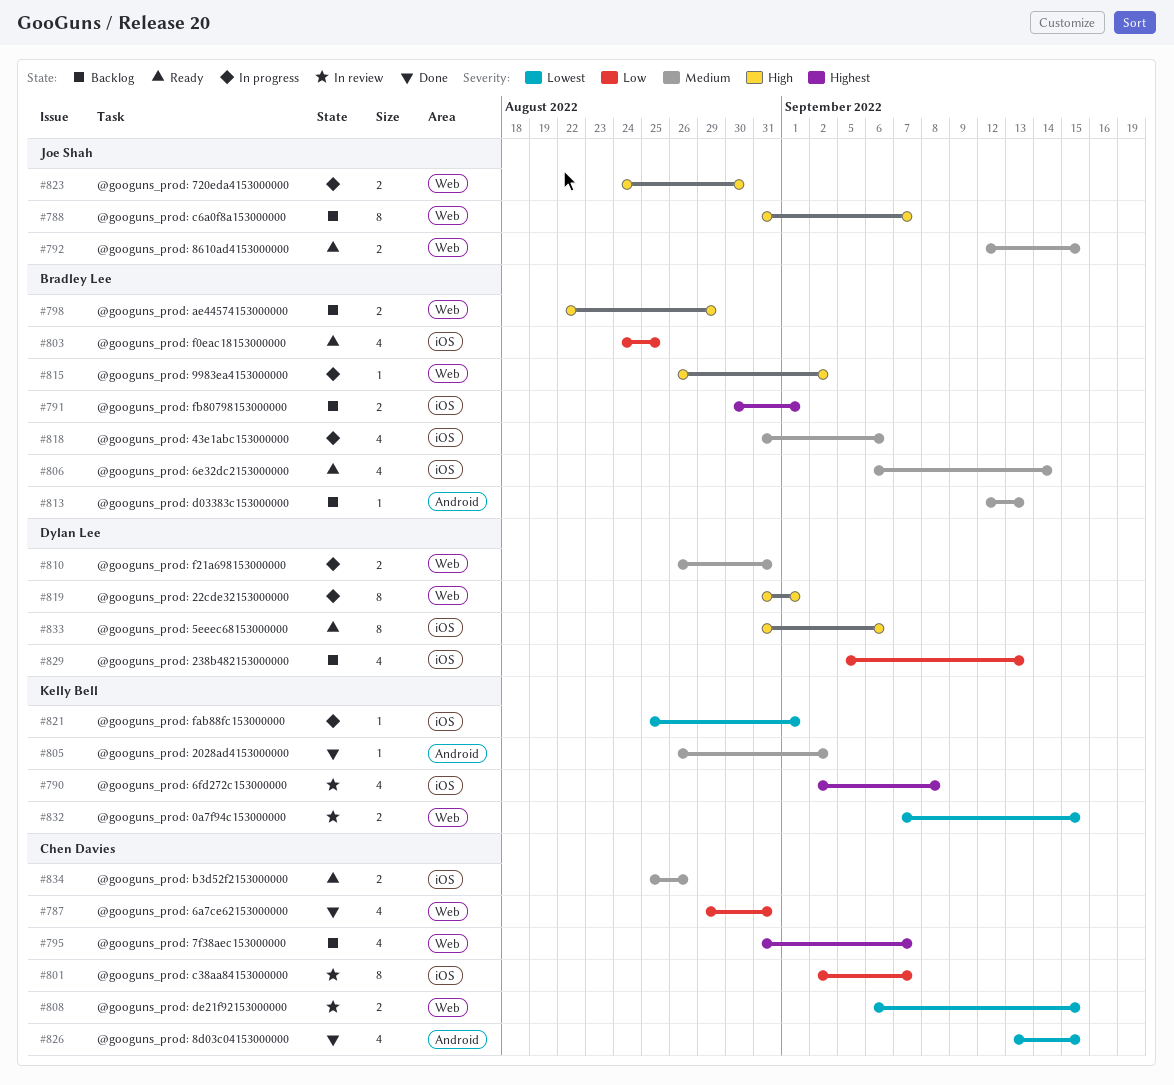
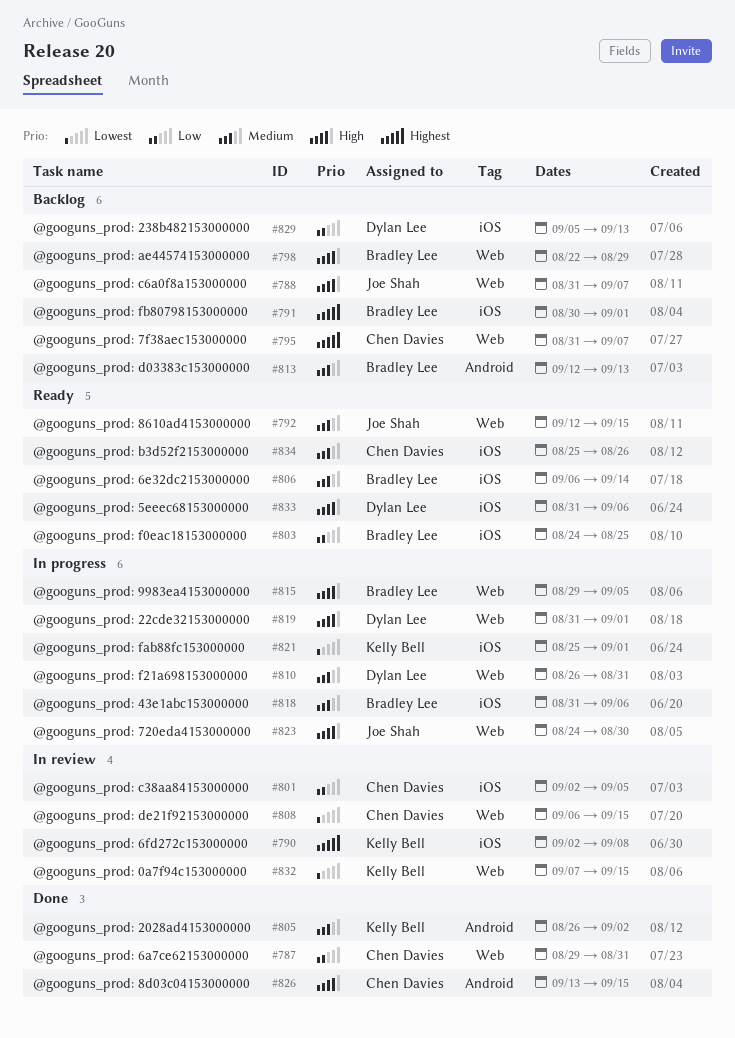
#801, due: Sep 7 -> Sep 5
#815, start: Aug 26 -> Aug 29
#815, due: Sep 2 -> Sep 5
#826, priority: Lowest -> High

